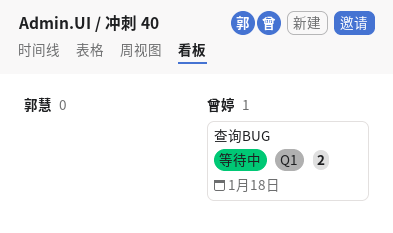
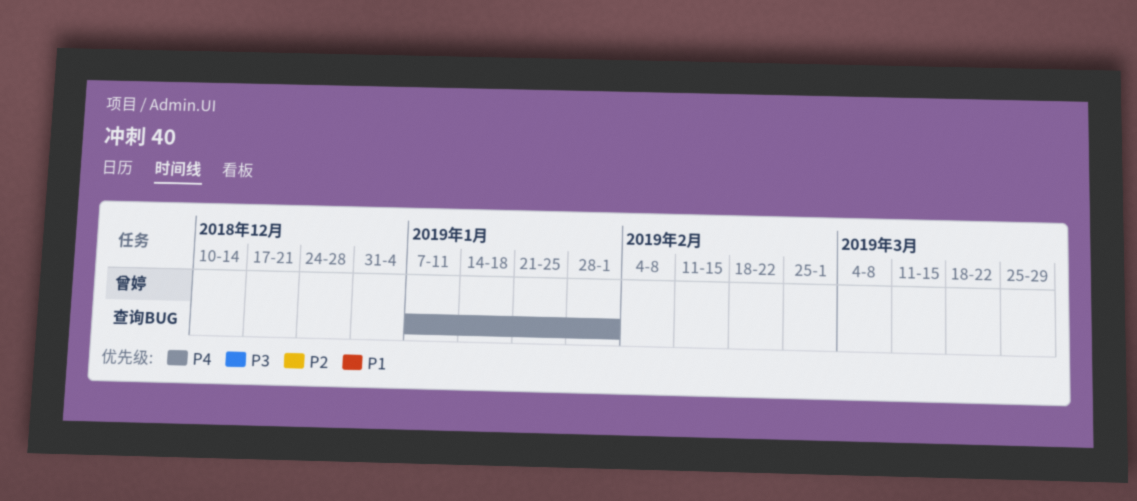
查询BUG, due: Jan 18 -> Feb 1

